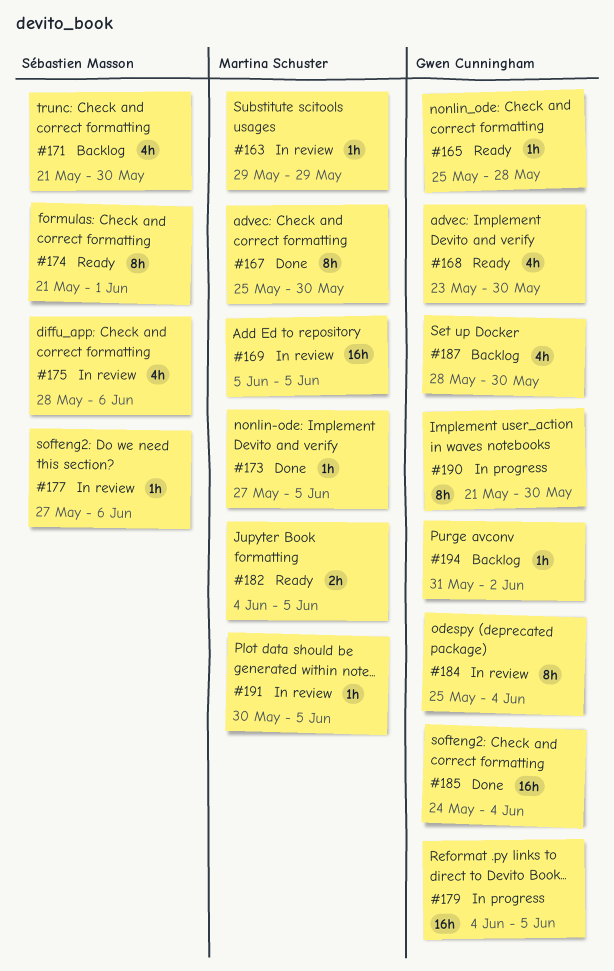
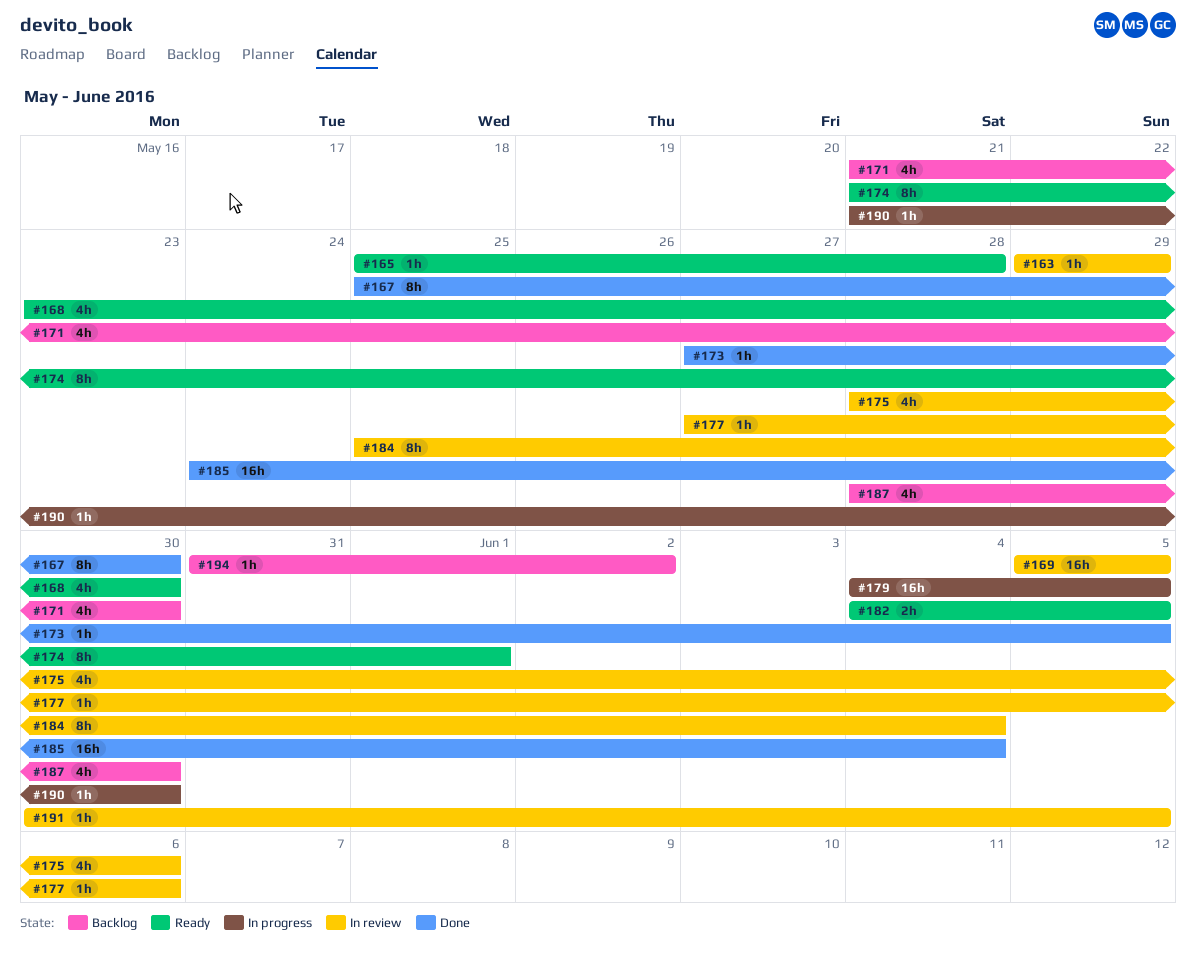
#190, estimate: 8h -> 1h

